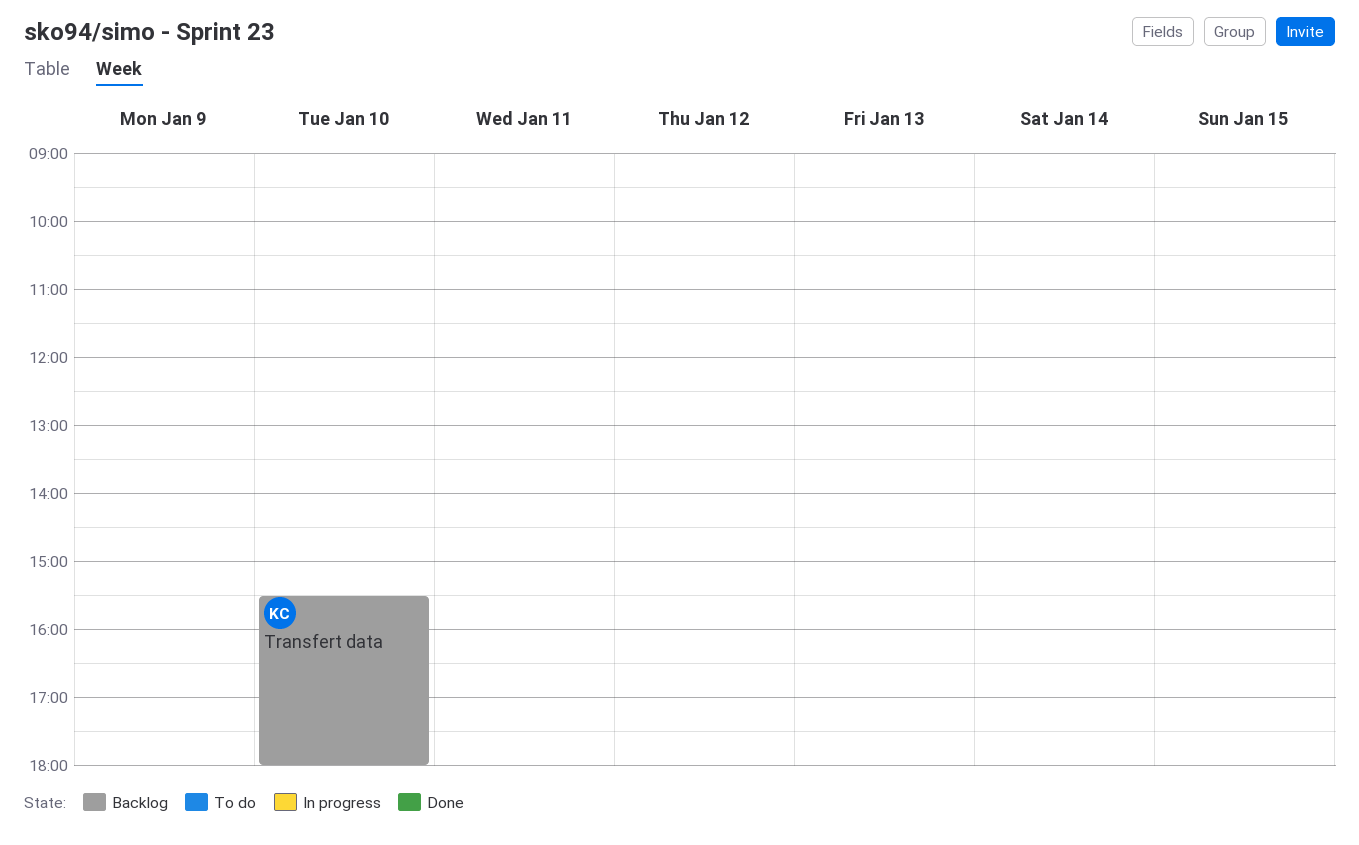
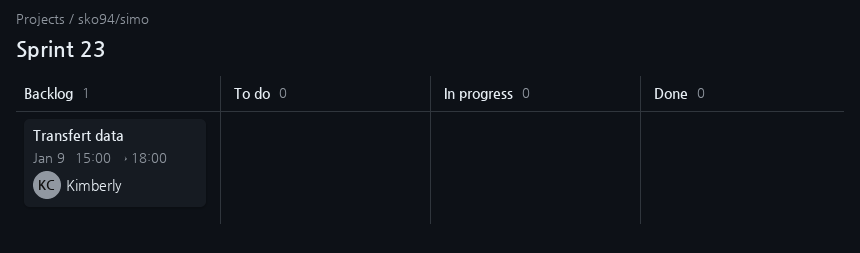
Transfert data, day: Jan 10 -> Jan 9
Transfert data, begins: 15:30 -> 15:00

